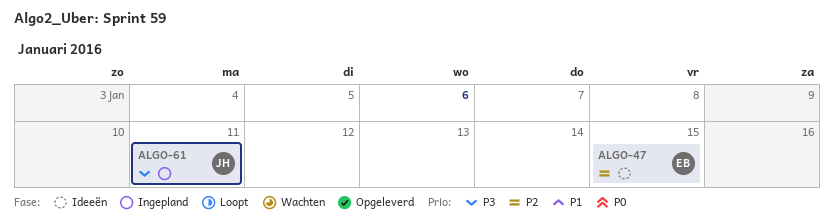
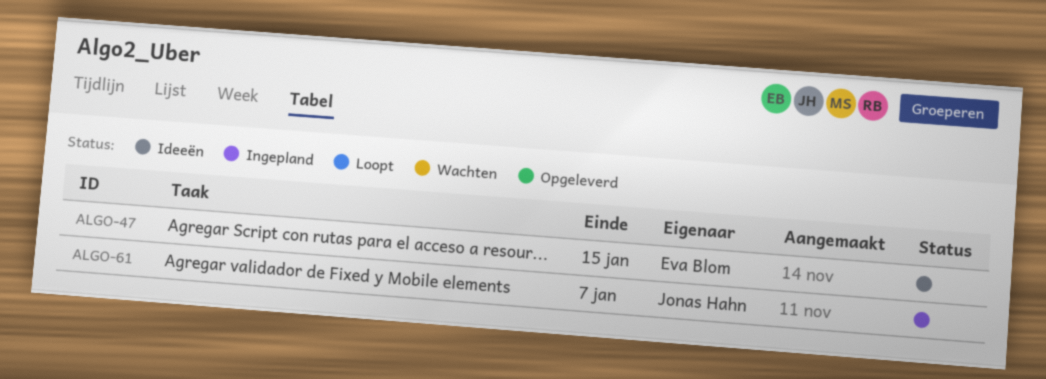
ALGO-61, due: Jan 11 -> Jan 7

